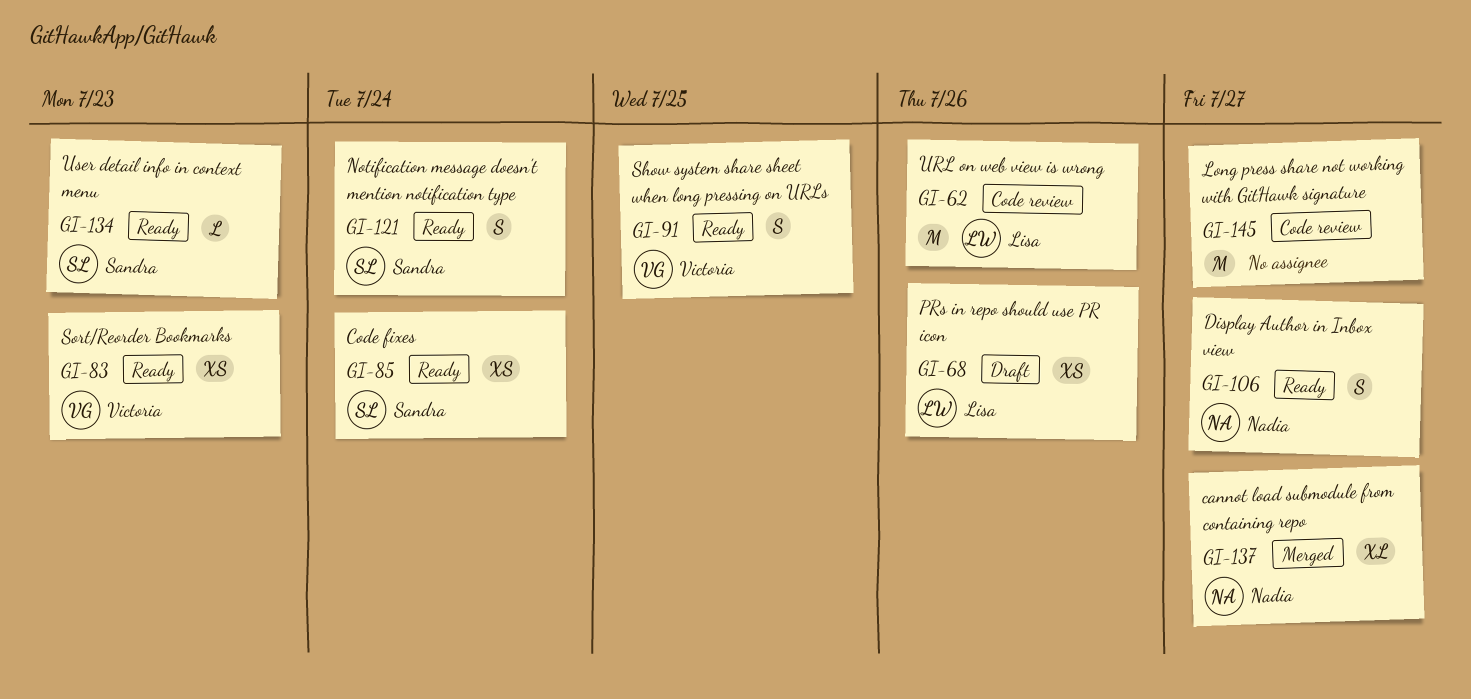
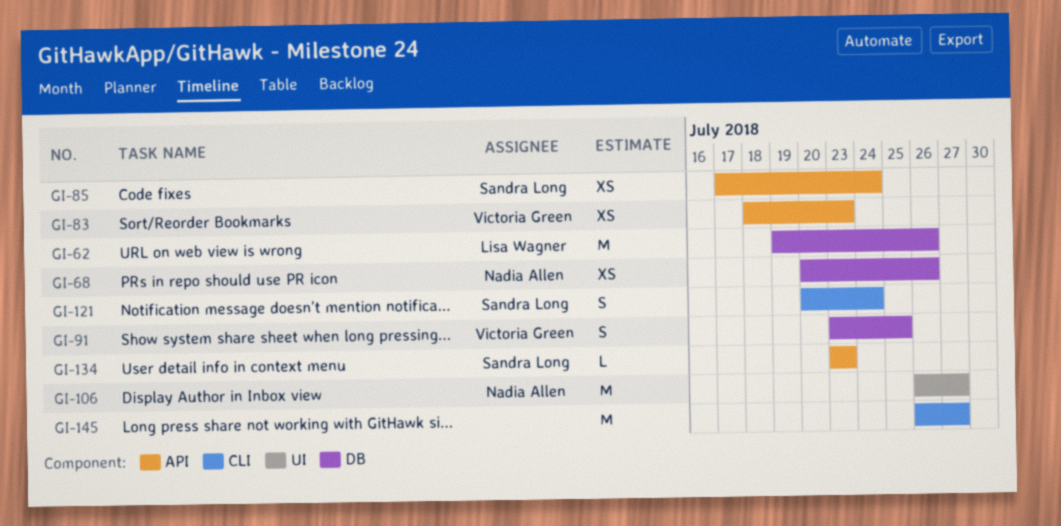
GI-68, owner: Lisa Wagner -> Nadia Allen
GI-106, estimate: S -> M
GI-137: present -> none

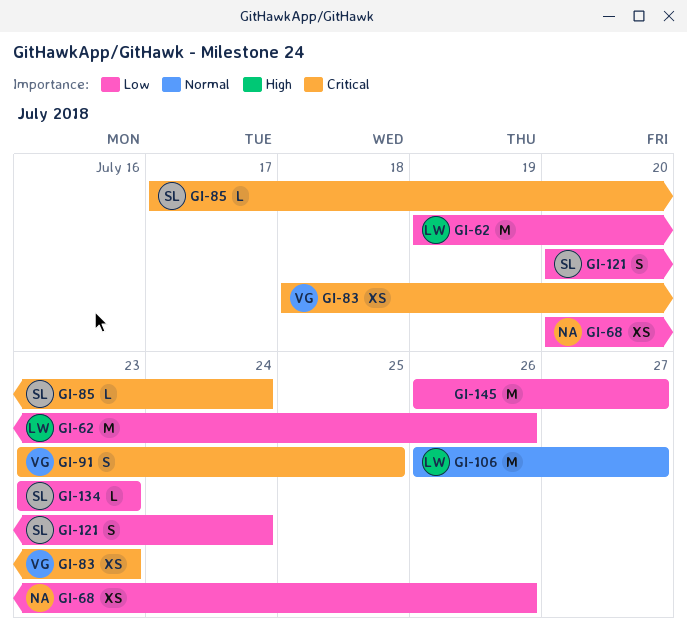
GI-85, estimate: XS -> L
GI-106, owner: Nadia Allen -> Lisa Wagner

